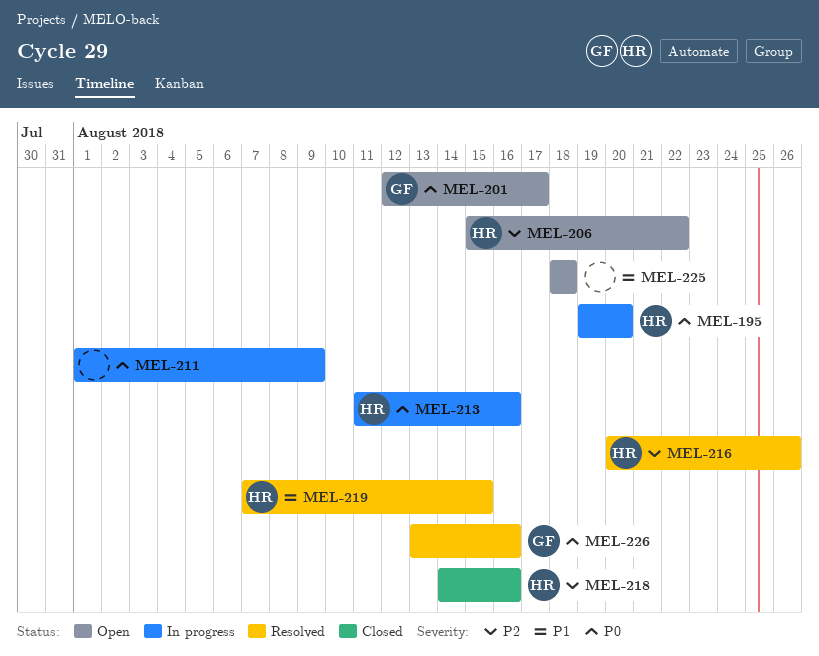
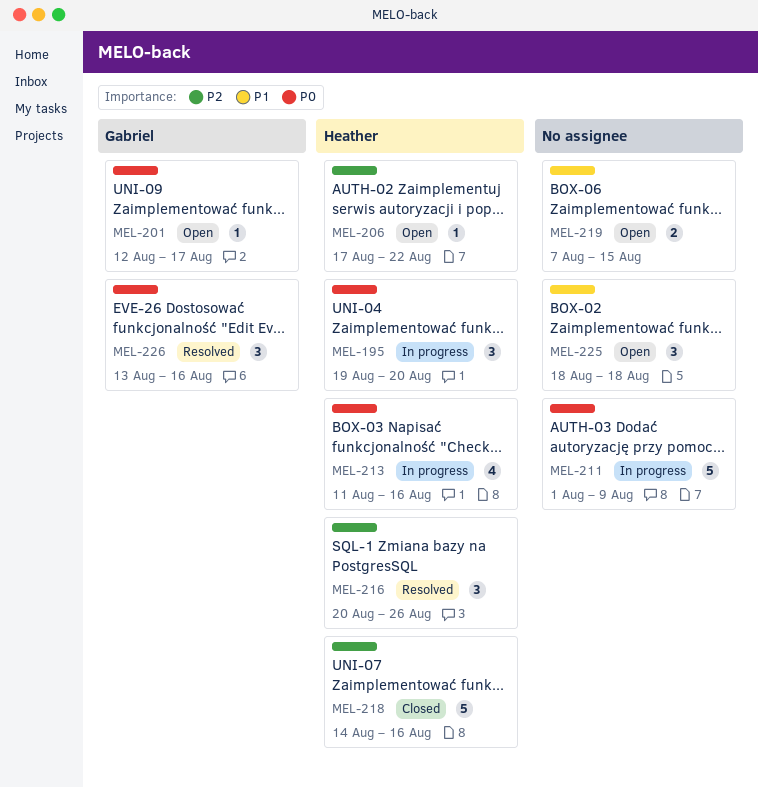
MEL-206, start: Aug 15 -> Aug 17
MEL-219, status: Resolved -> Open
MEL-219, owner: Heather -> none

